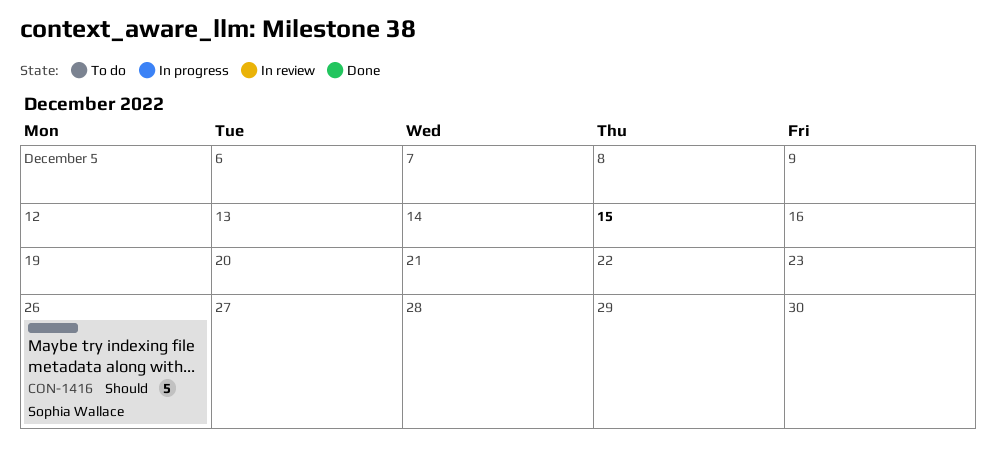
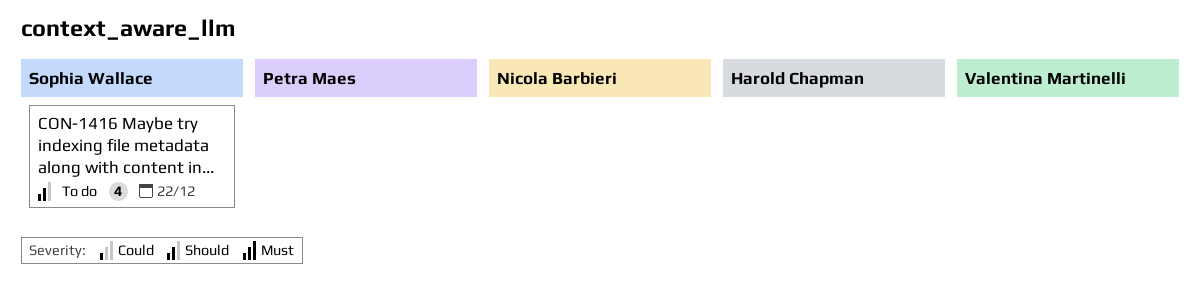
CON-1416, estimate: 5 -> 4
CON-1416, due: Dec 26 -> Dec 22

